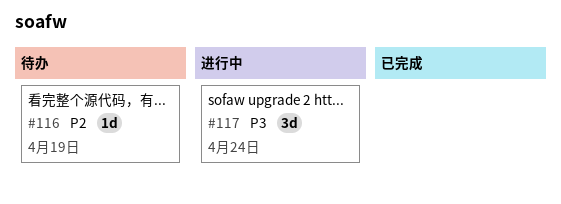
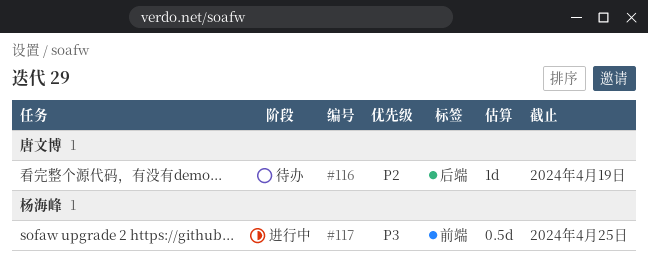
#117, estimate: 3d -> 0.5d
#117, due: Apr 24 -> Apr 25

